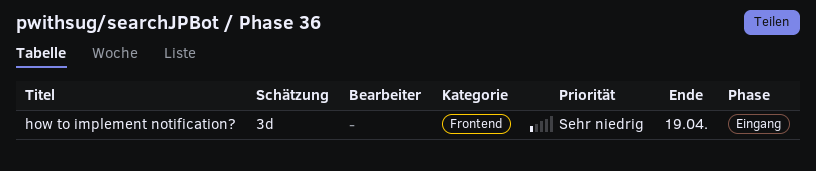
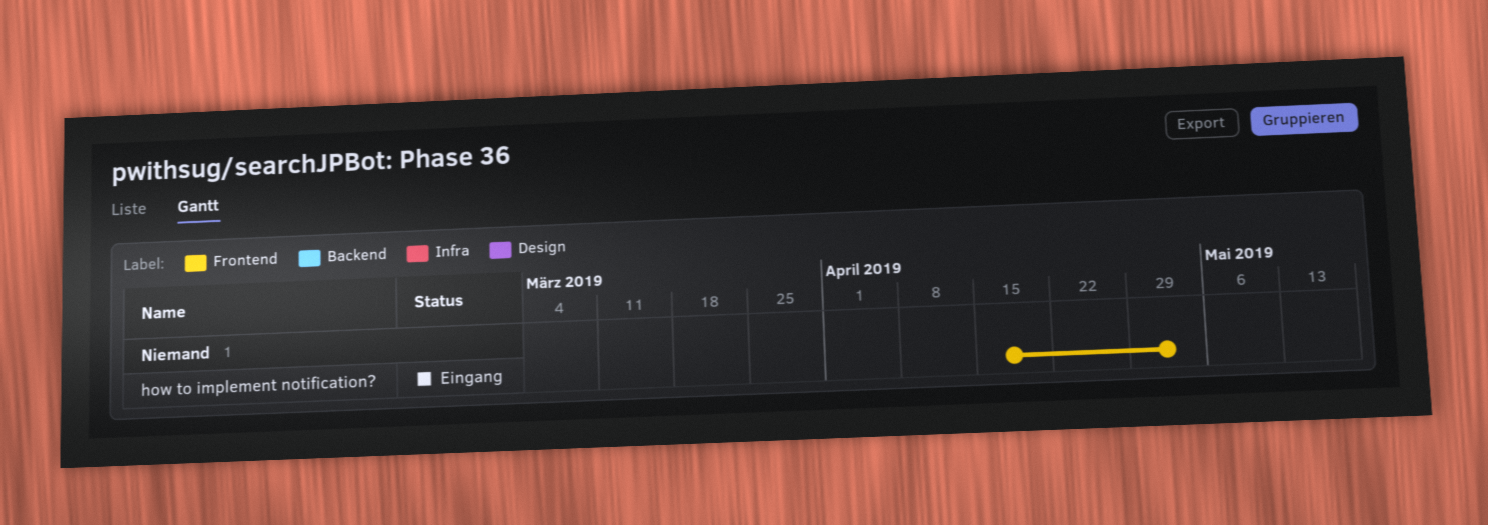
how to implement notification?, due: Apr 19 -> May 3

